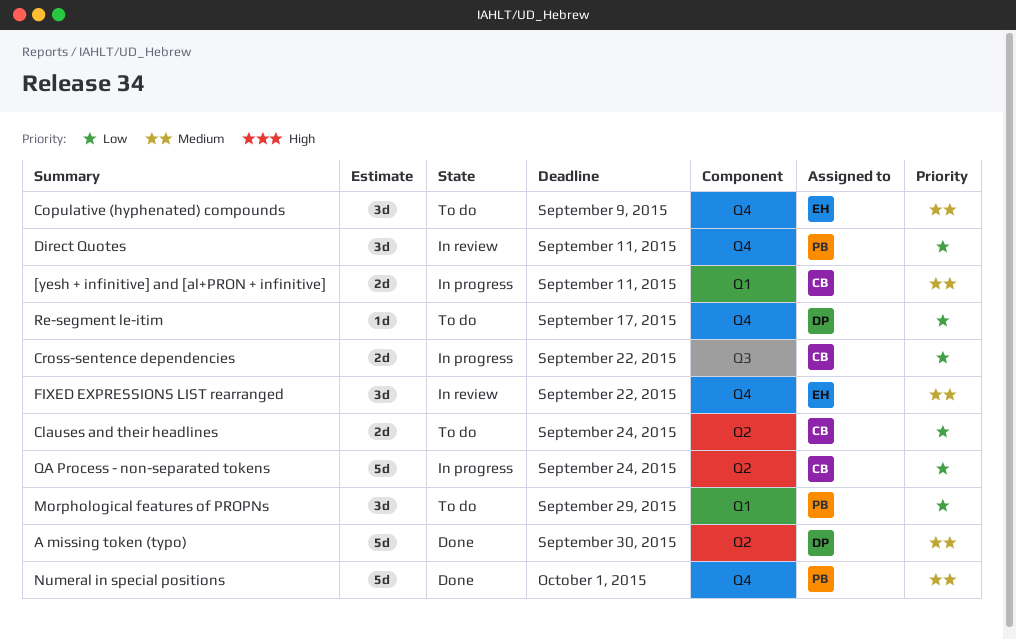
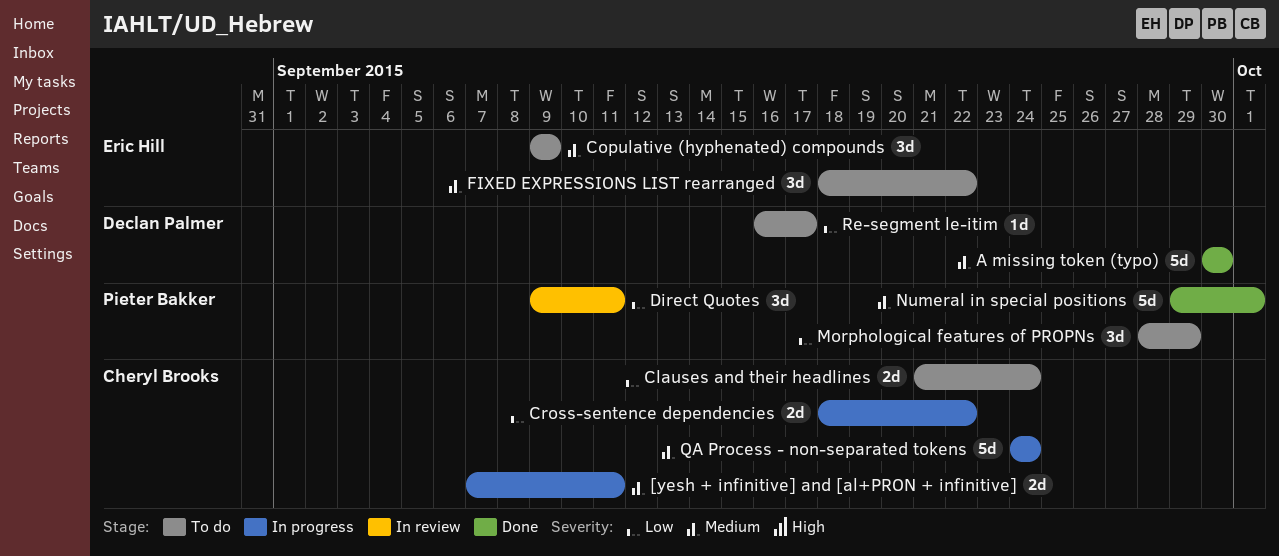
FIXED EXPRESSIONS LIST rearranged, status: In review -> To do
QA Process - non-separated tokens, priority: Low -> Medium

